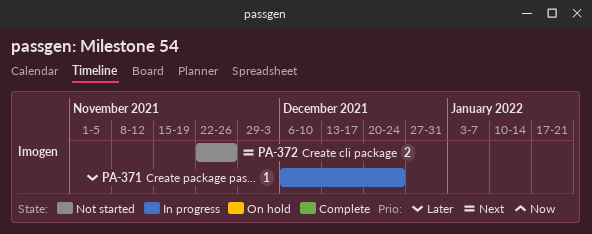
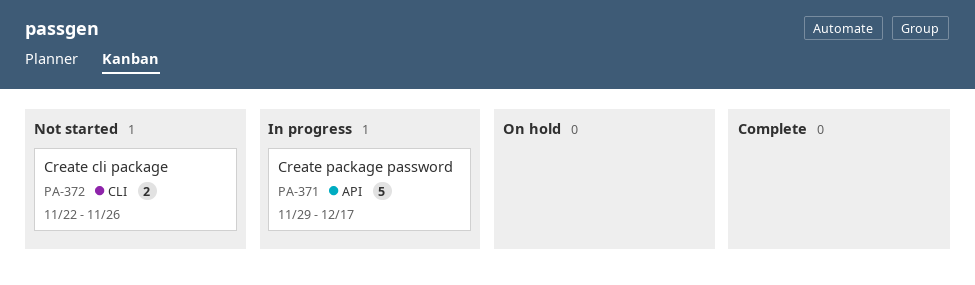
PA-371, estimate: 1 -> 5
PA-371, start: Dec 6 -> Nov 29
PA-371, due: Dec 24 -> Dec 17

